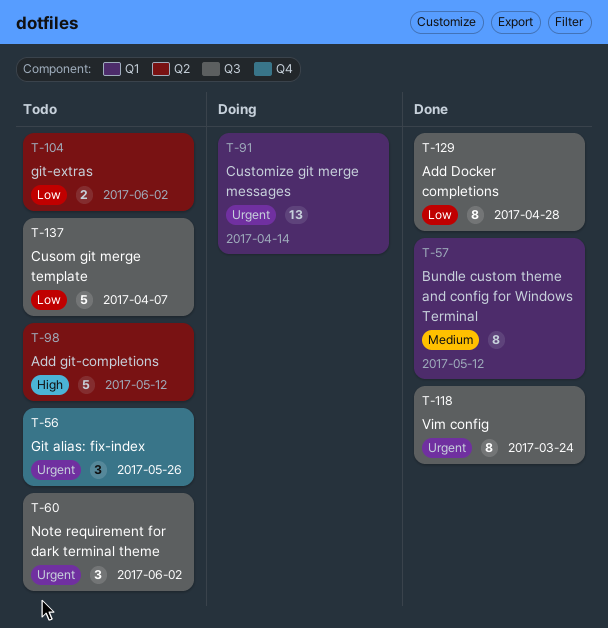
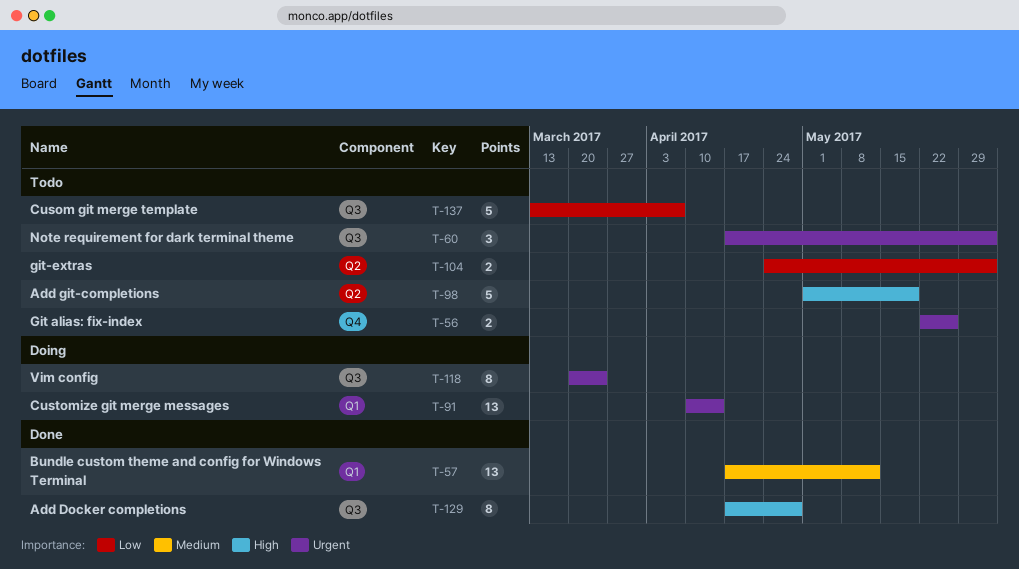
T-56, estimate: 3 -> 2
T-57, estimate: 8 -> 13
T-98, due: May 12 -> May 19
T-118, status: Done -> Doing
T-129, priority: Low -> High

